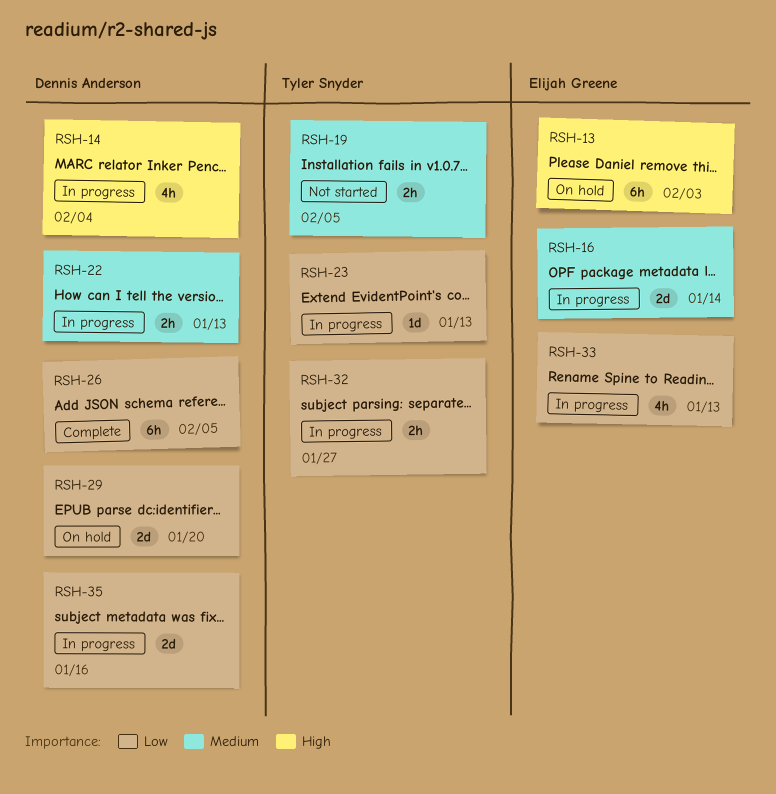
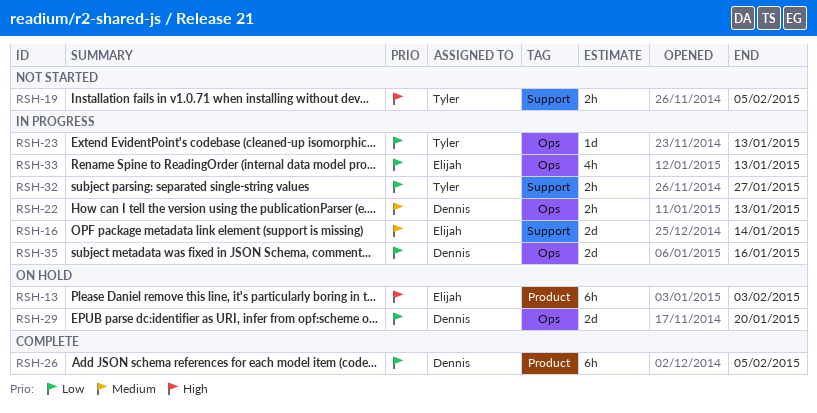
RSH-14: present -> none
RSH-19, priority: Medium -> High

